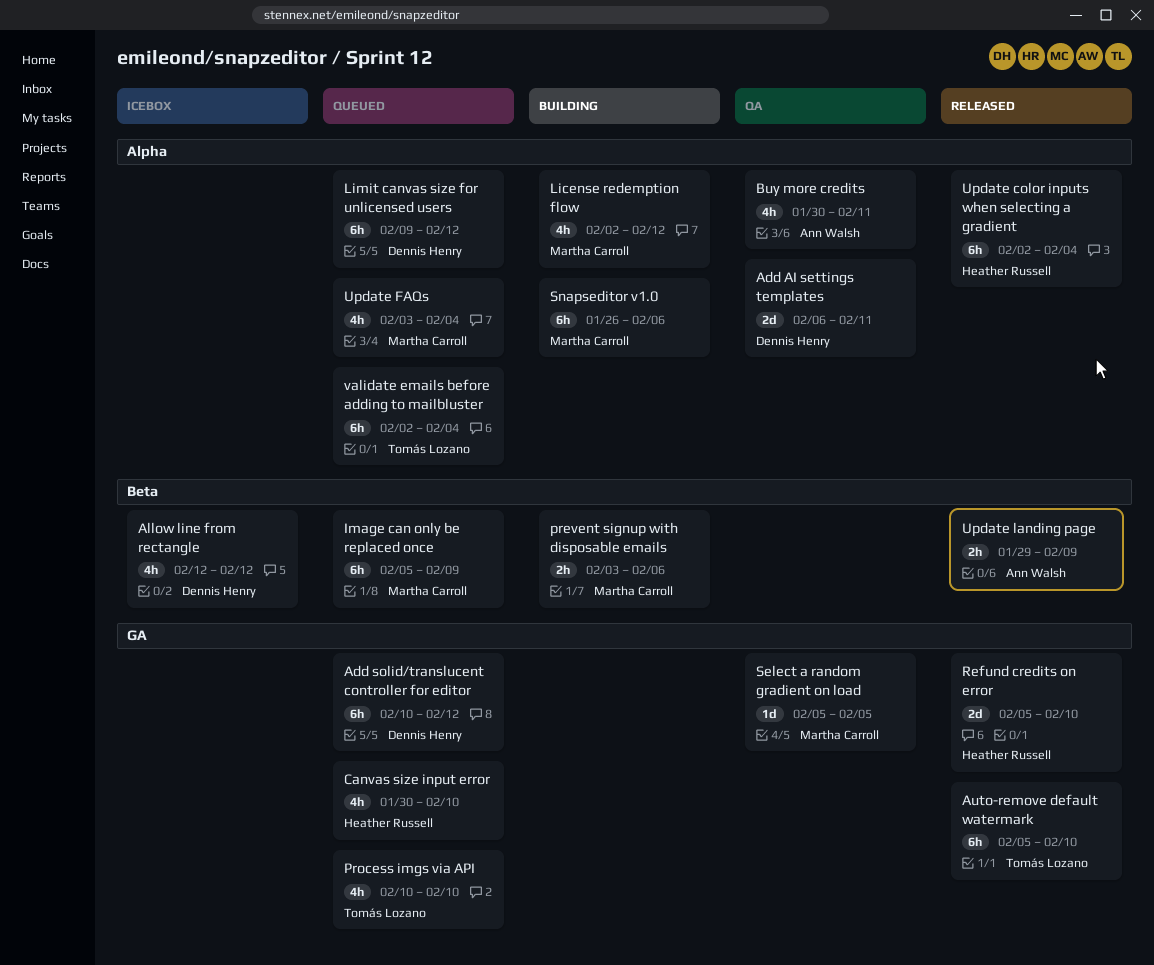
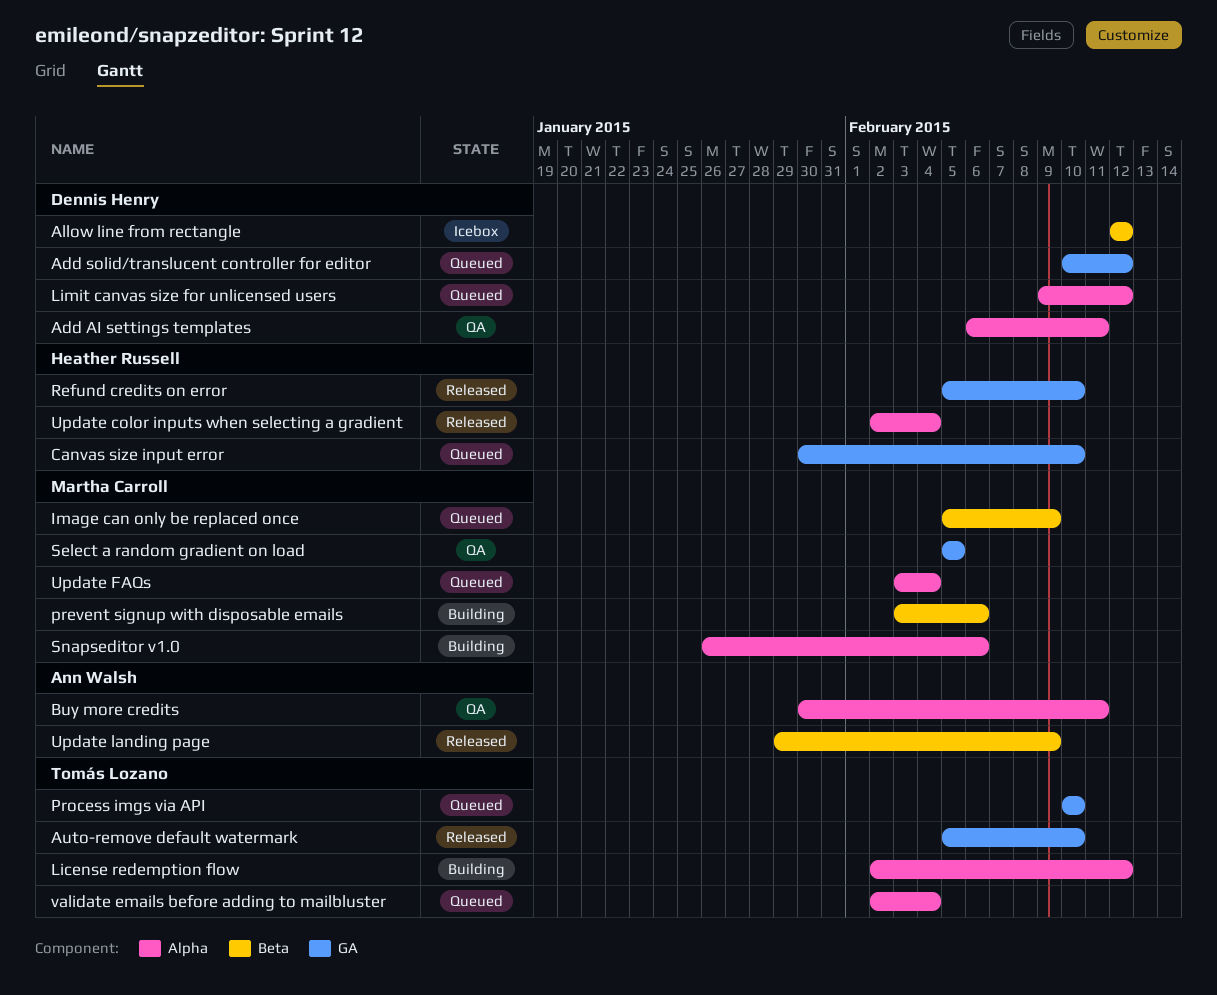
License redemption flow, owner: Martha Carroll -> Tomás Lozano

